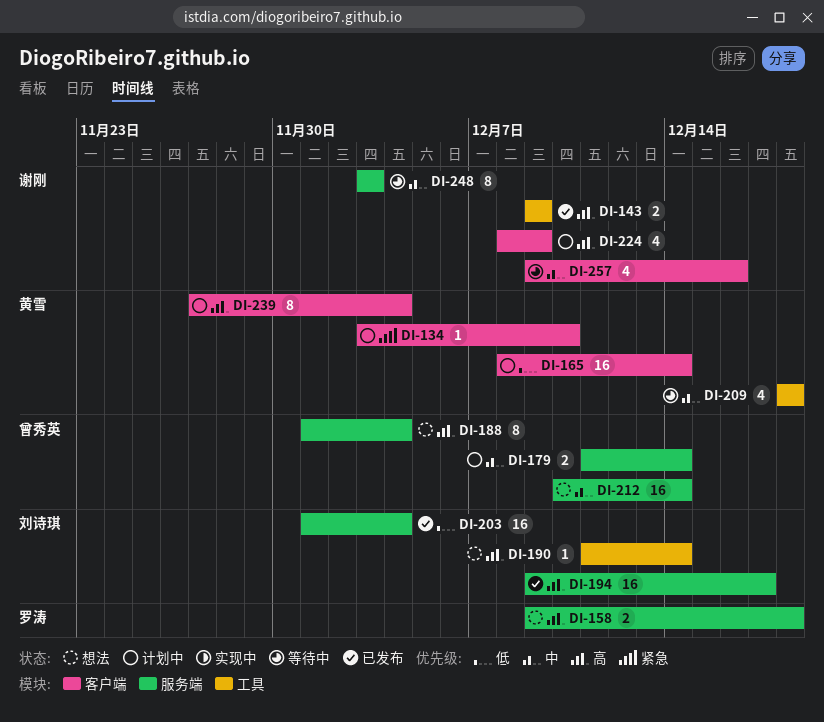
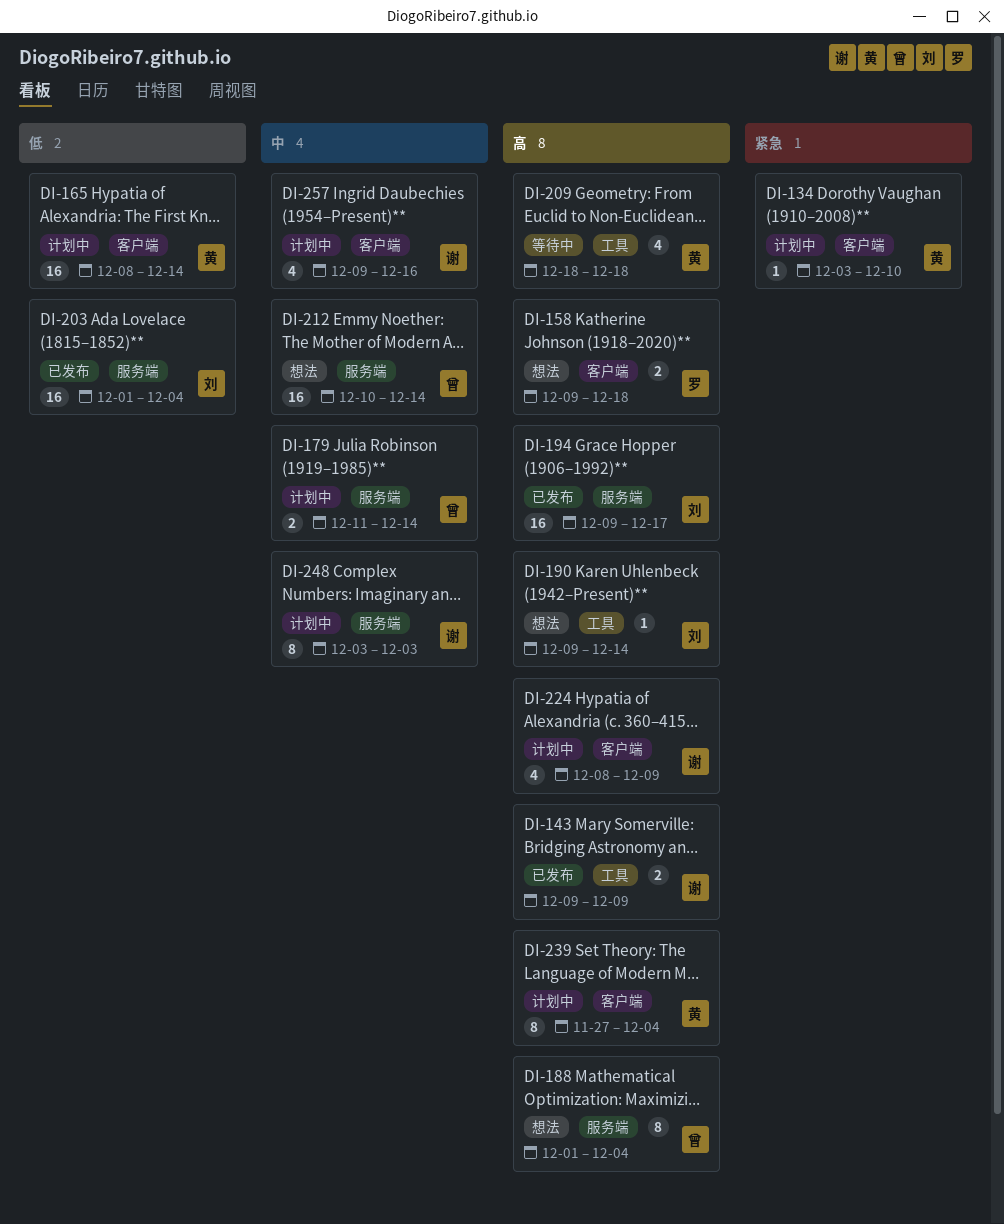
DI-158, label: 服务端 -> 客户端
DI-190, start: Dec 11 -> Dec 9
DI-209, priority: 中 -> 高
DI-248, status: 等待中 -> 计划中
DI-257, status: 等待中 -> 计划中

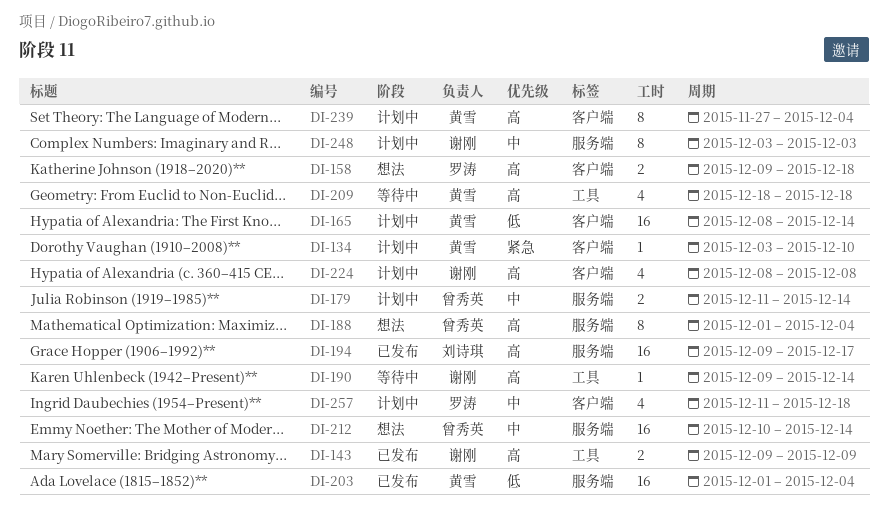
DI-190, status: 想法 -> 等待中
DI-190, owner: 刘诗琪 -> 谢刚
DI-203, owner: 刘诗琪 -> 黄雪
DI-224, due: Dec 9 -> Dec 8
DI-257, owner: 谢刚 -> 罗涛
DI-257, start: Dec 9 -> Dec 11
DI-257, due: Dec 16 -> Dec 18

